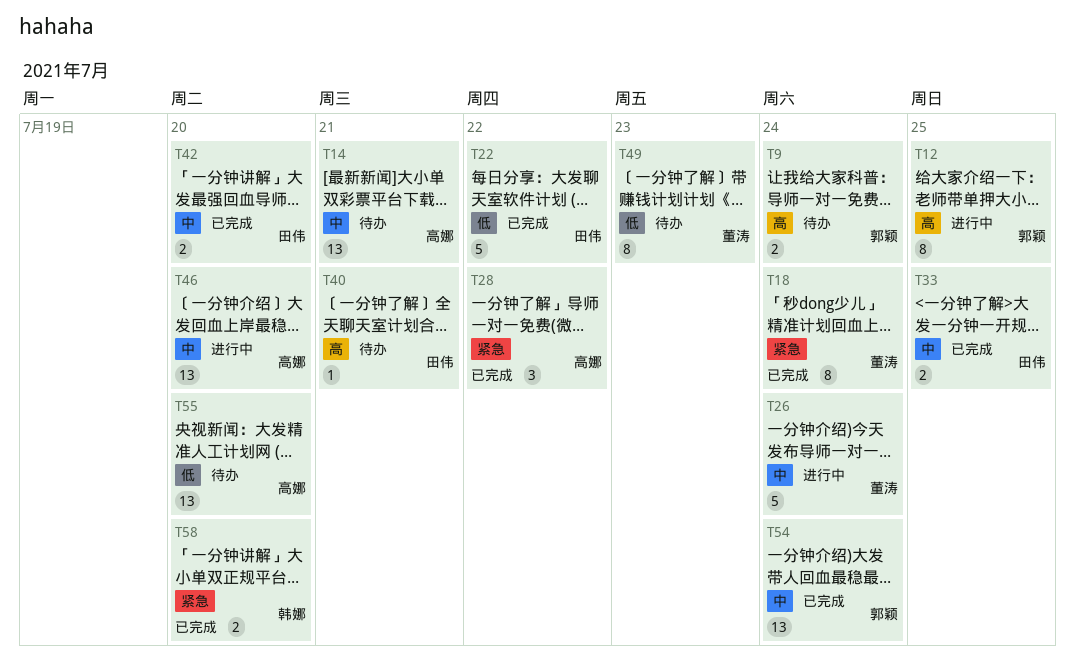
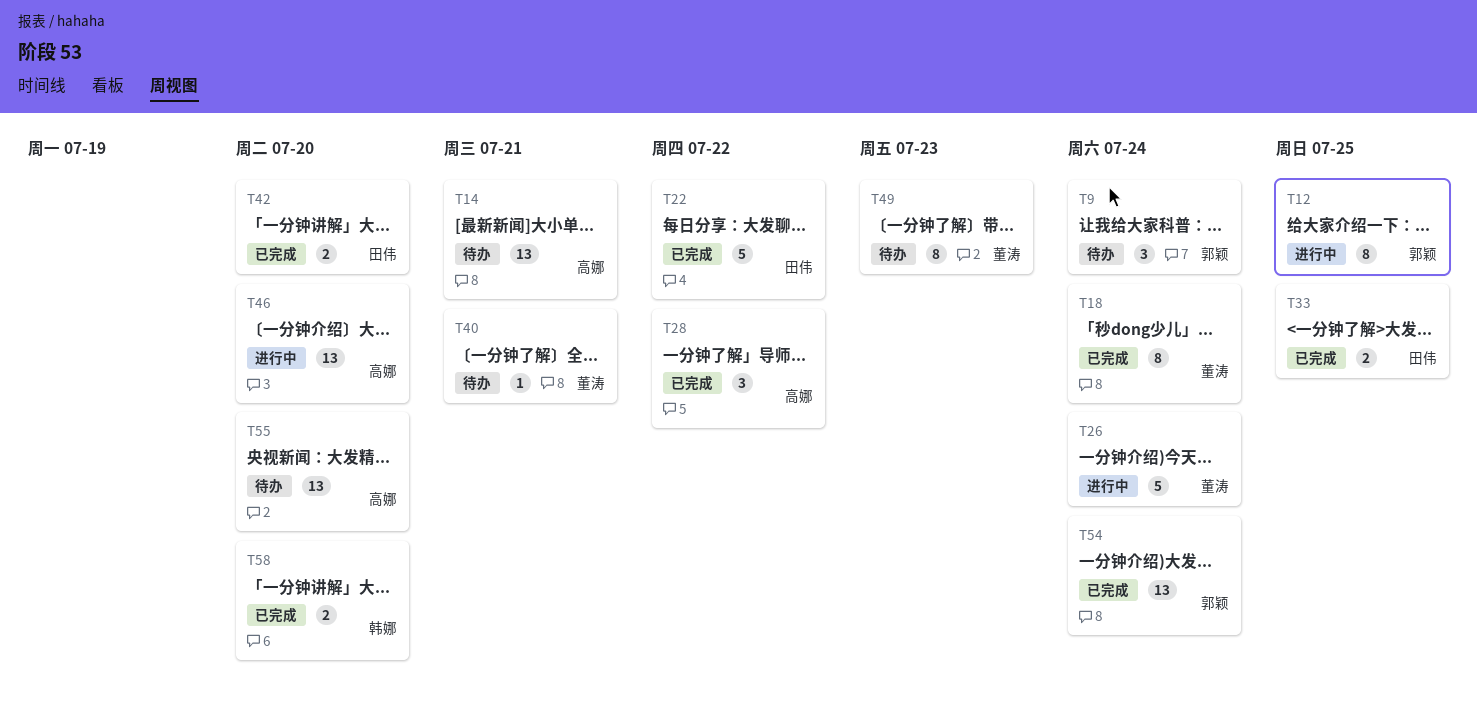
T9, estimate: 2 -> 3
T40, owner: 田伟 -> 董涛

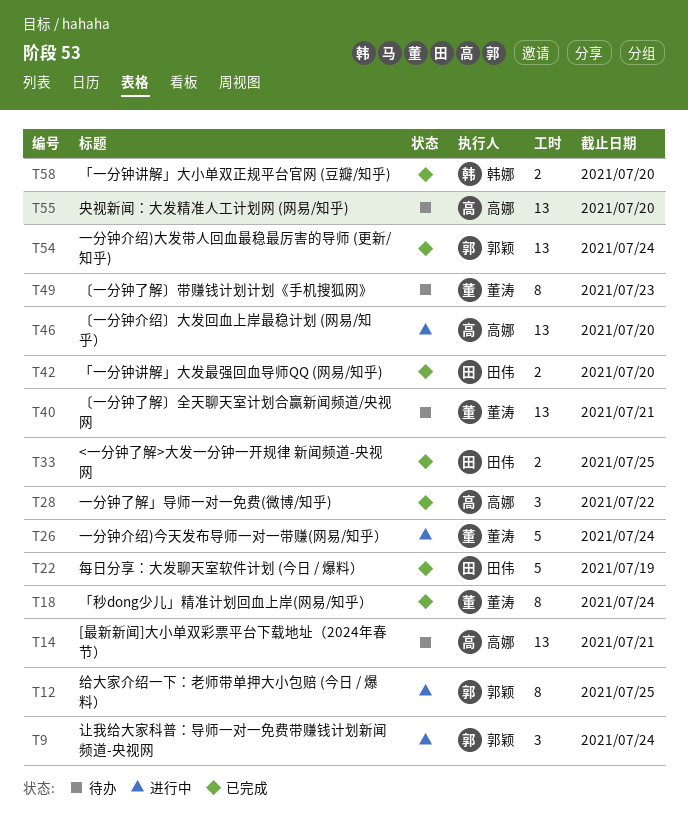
T9, status: 待办 -> 进行中
T22, due: Jul 22 -> Jul 19
T40, estimate: 1 -> 13

